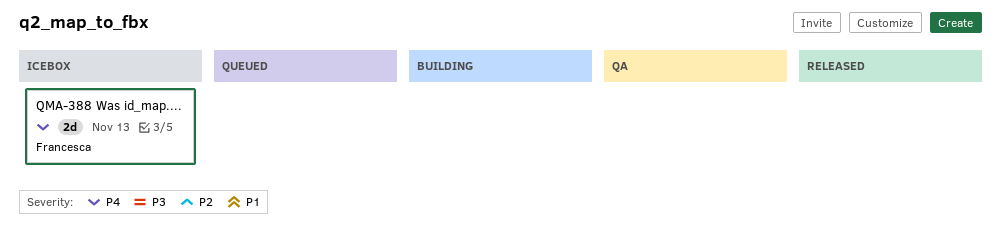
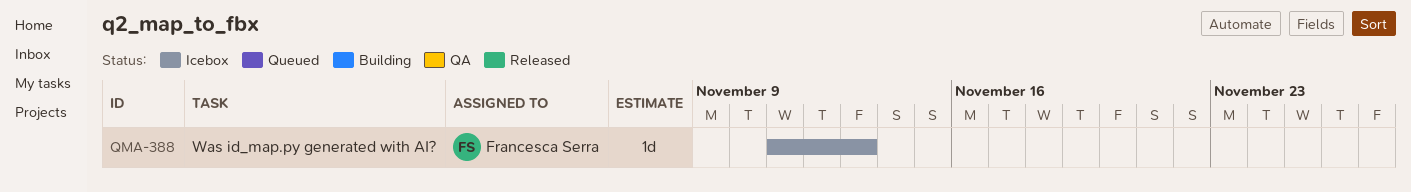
QMA-388, estimate: 2d -> 1d

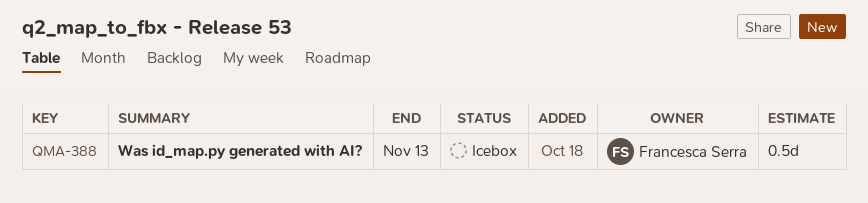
QMA-388, estimate: 1d -> 0.5d

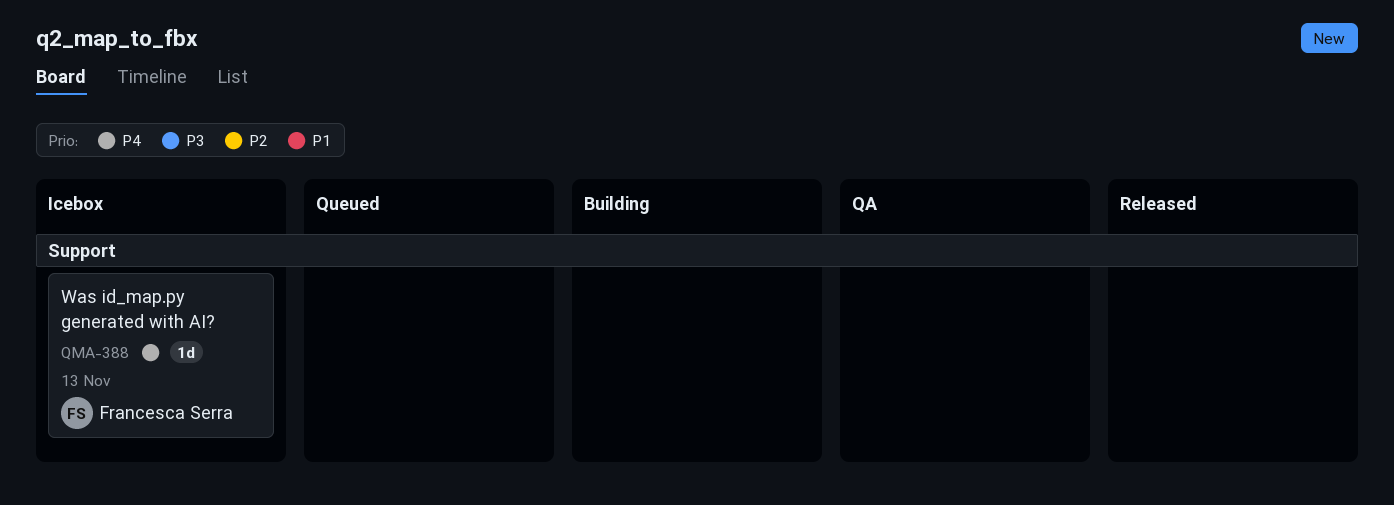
QMA-388, estimate: 0.5d -> 1d

